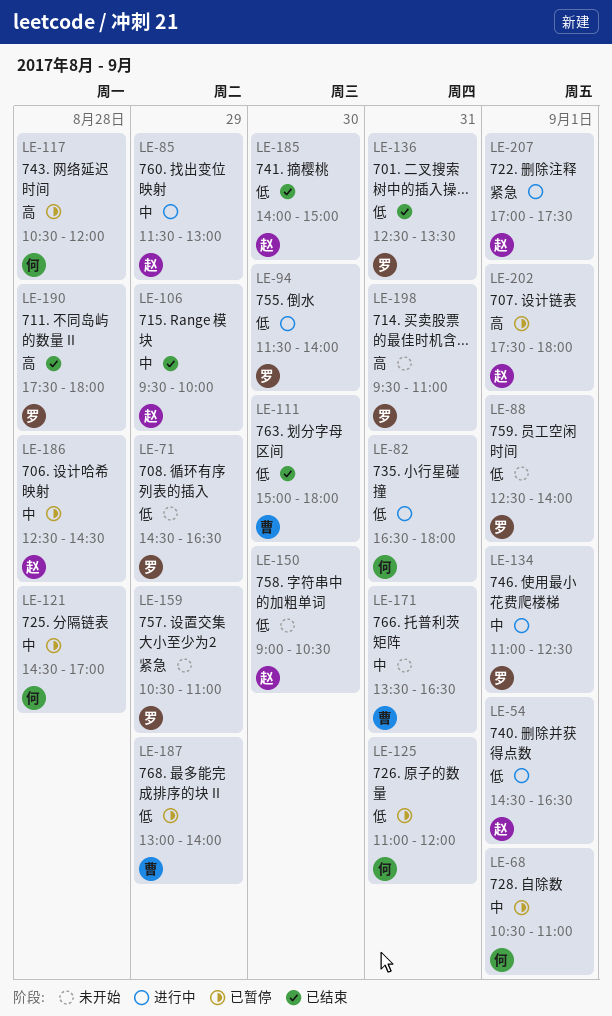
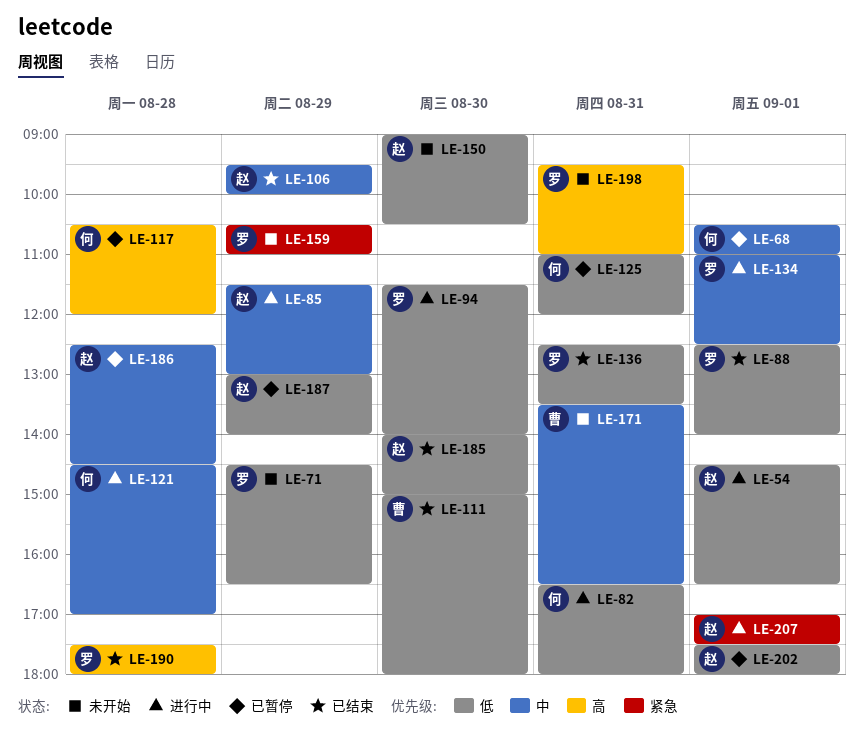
LE-88, status: 未开始 -> 已结束
LE-121, status: 已暂停 -> 进行中
LE-187, owner: 曹 -> 赵
LE-202, priority: 高 -> 低

